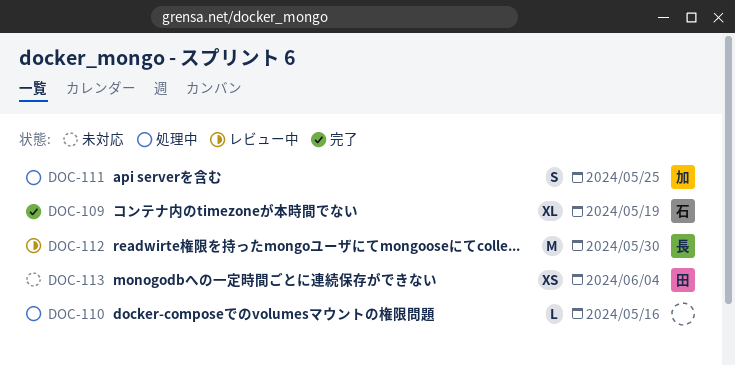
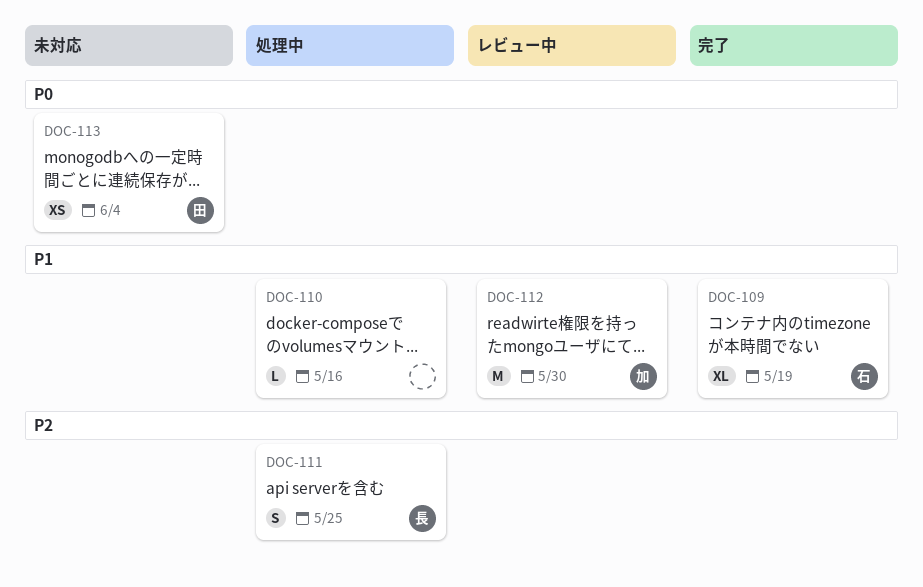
DOC-111, owner: 加 -> 長
DOC-112, owner: 長 -> 加

